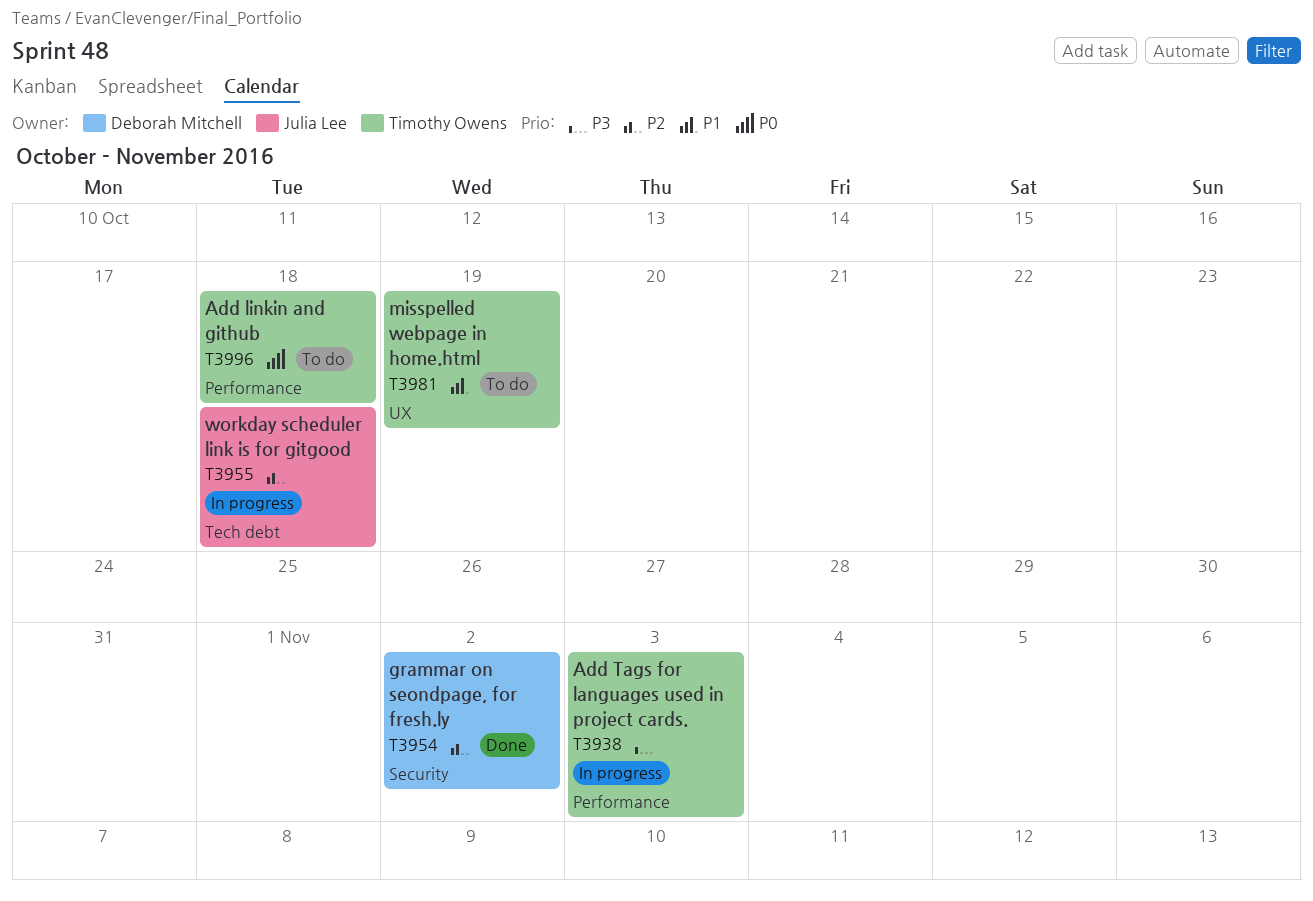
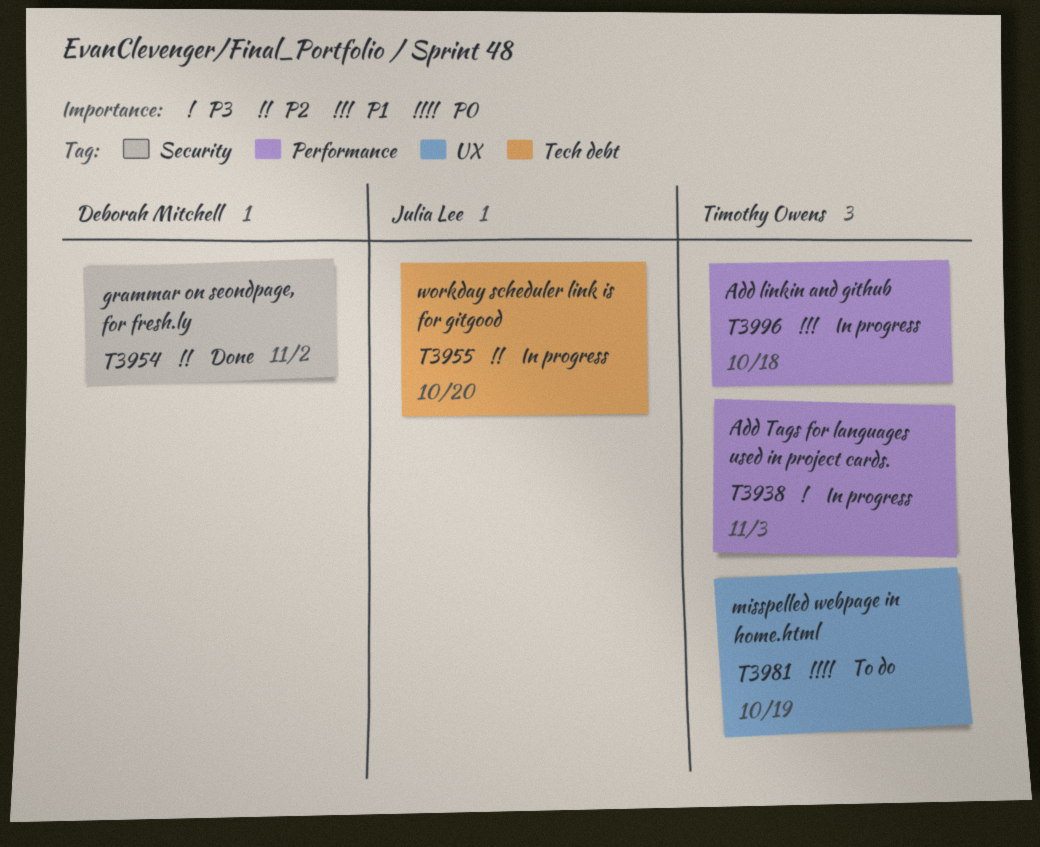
T3955, due: Oct 18 -> Oct 20
T3981, priority: P1 -> P0
T3996, status: To do -> In progress
T3996, priority: P0 -> P1

